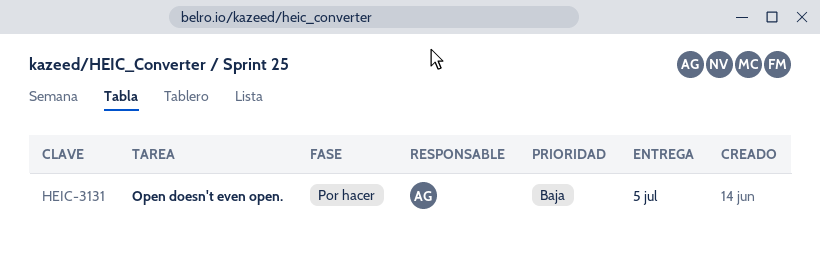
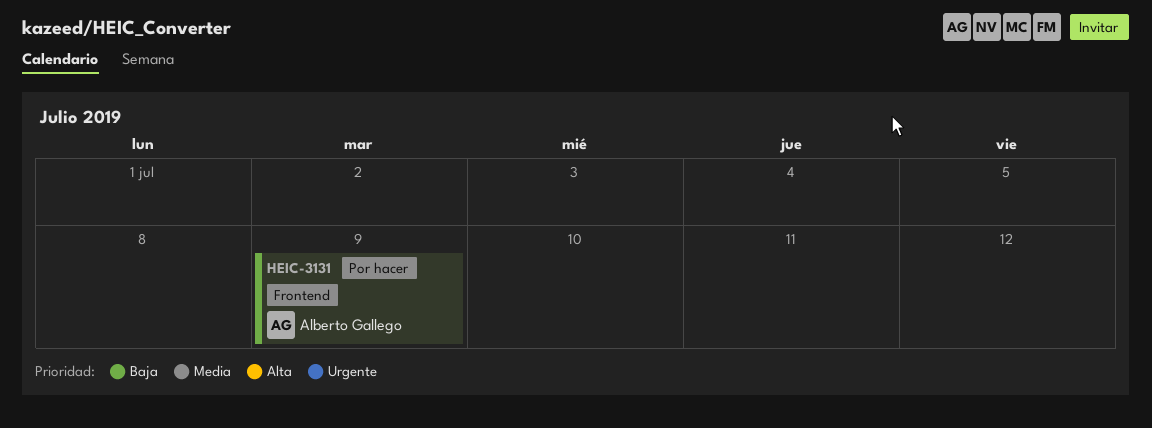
HEIC-3131, due: Jul 5 -> Jul 9

